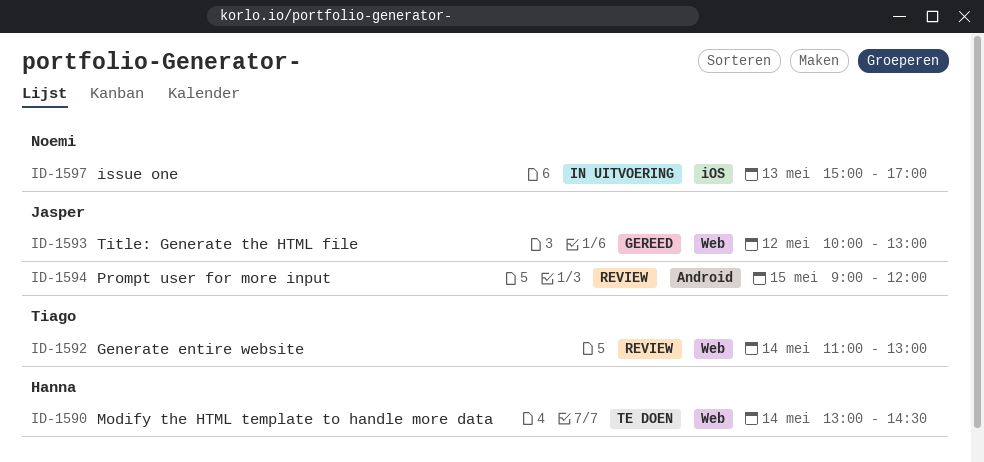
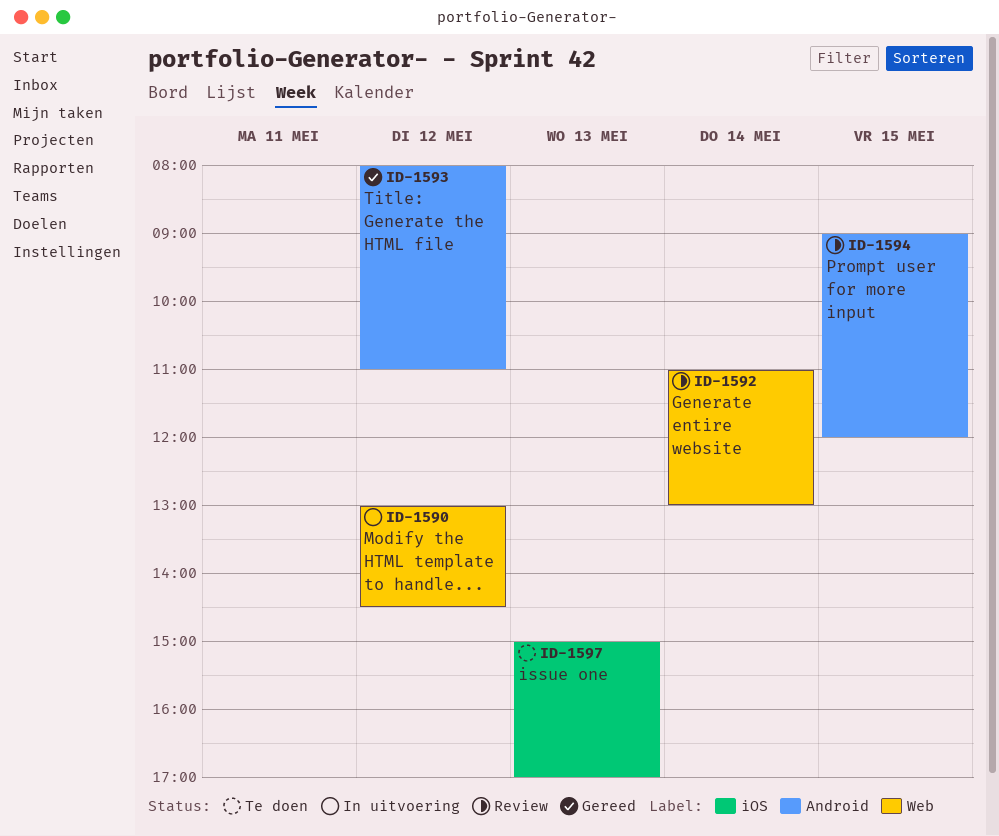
ID-1590, status: Te doen -> In uitvoering
ID-1590, day: May 14 -> May 12
ID-1593, label: Web -> Android
ID-1593, begins: 10:00 -> 08:00
ID-1593, ends: 13:00 -> 11:00
ID-1597, status: In uitvoering -> Te doen

